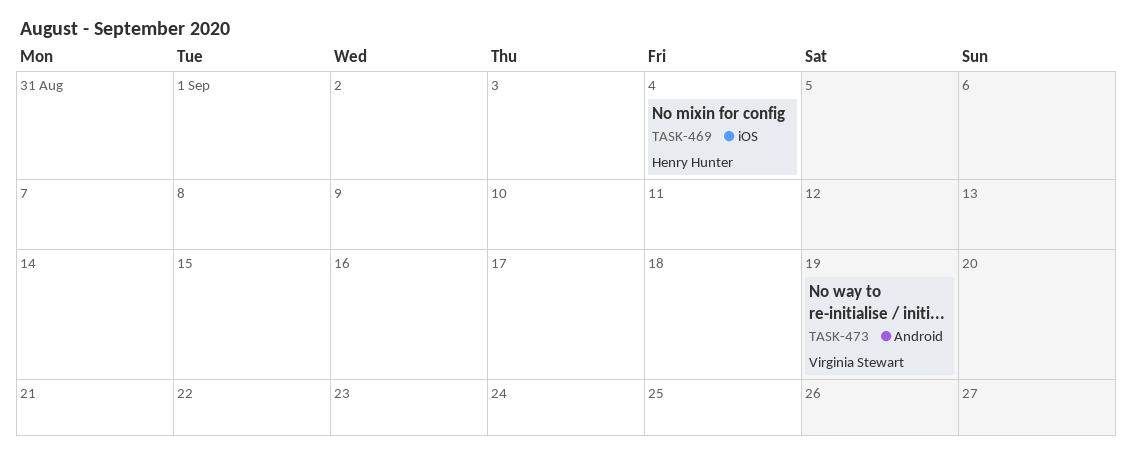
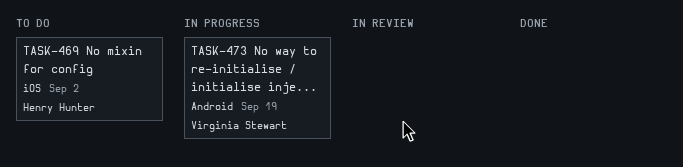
TASK-469, due: Sep 4 -> Sep 2

